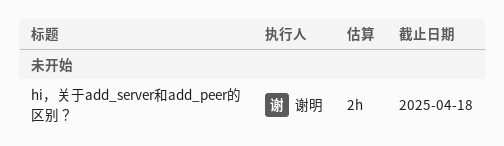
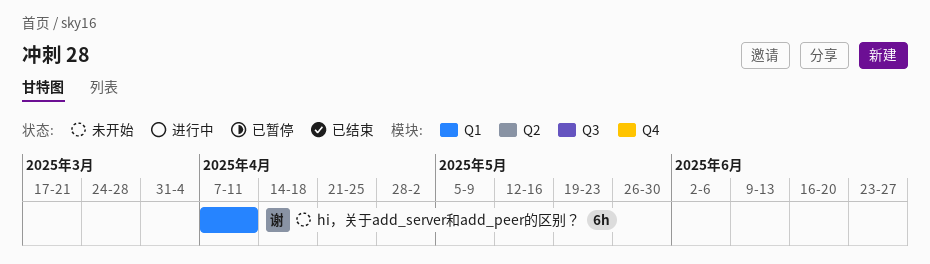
hi，关于add_server和add_peer的区别？, estimate: 2h -> 6h
hi，关于add_server和add_peer的区别？, due: Apr 18 -> Apr 11

